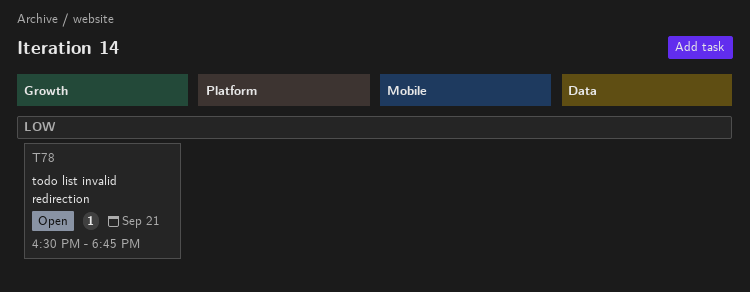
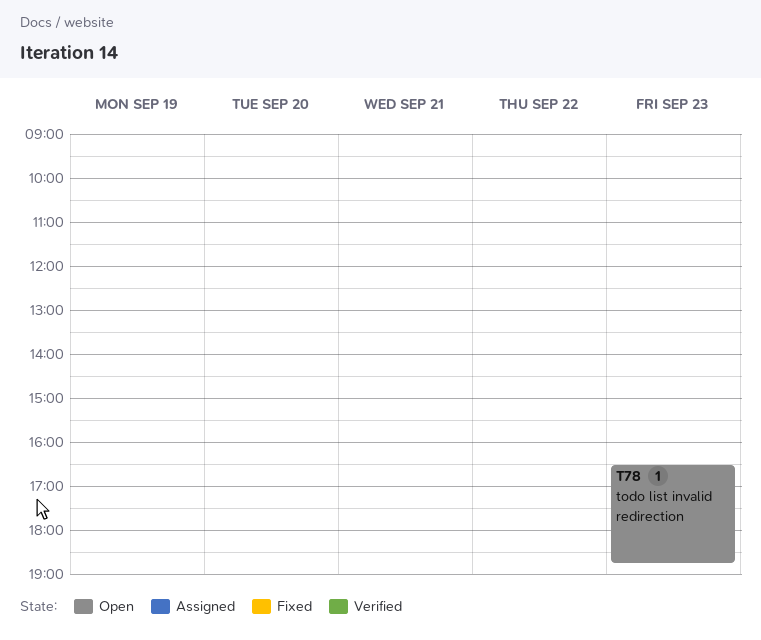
T78, day: Sep 21 -> Sep 23

